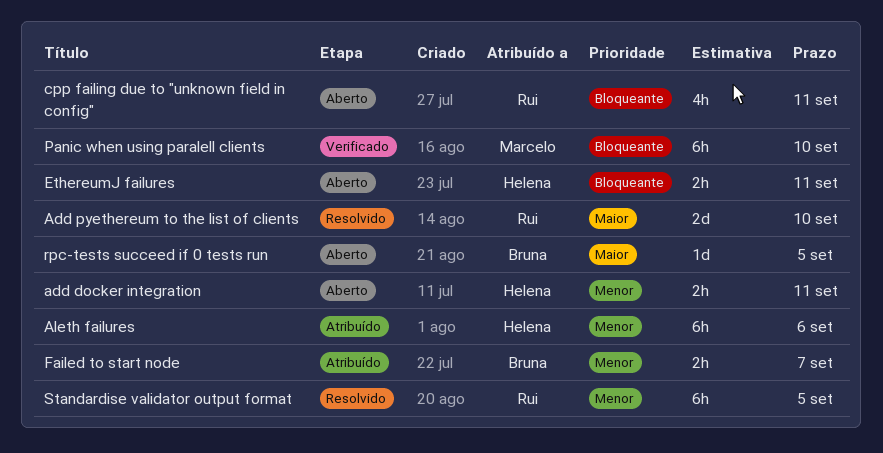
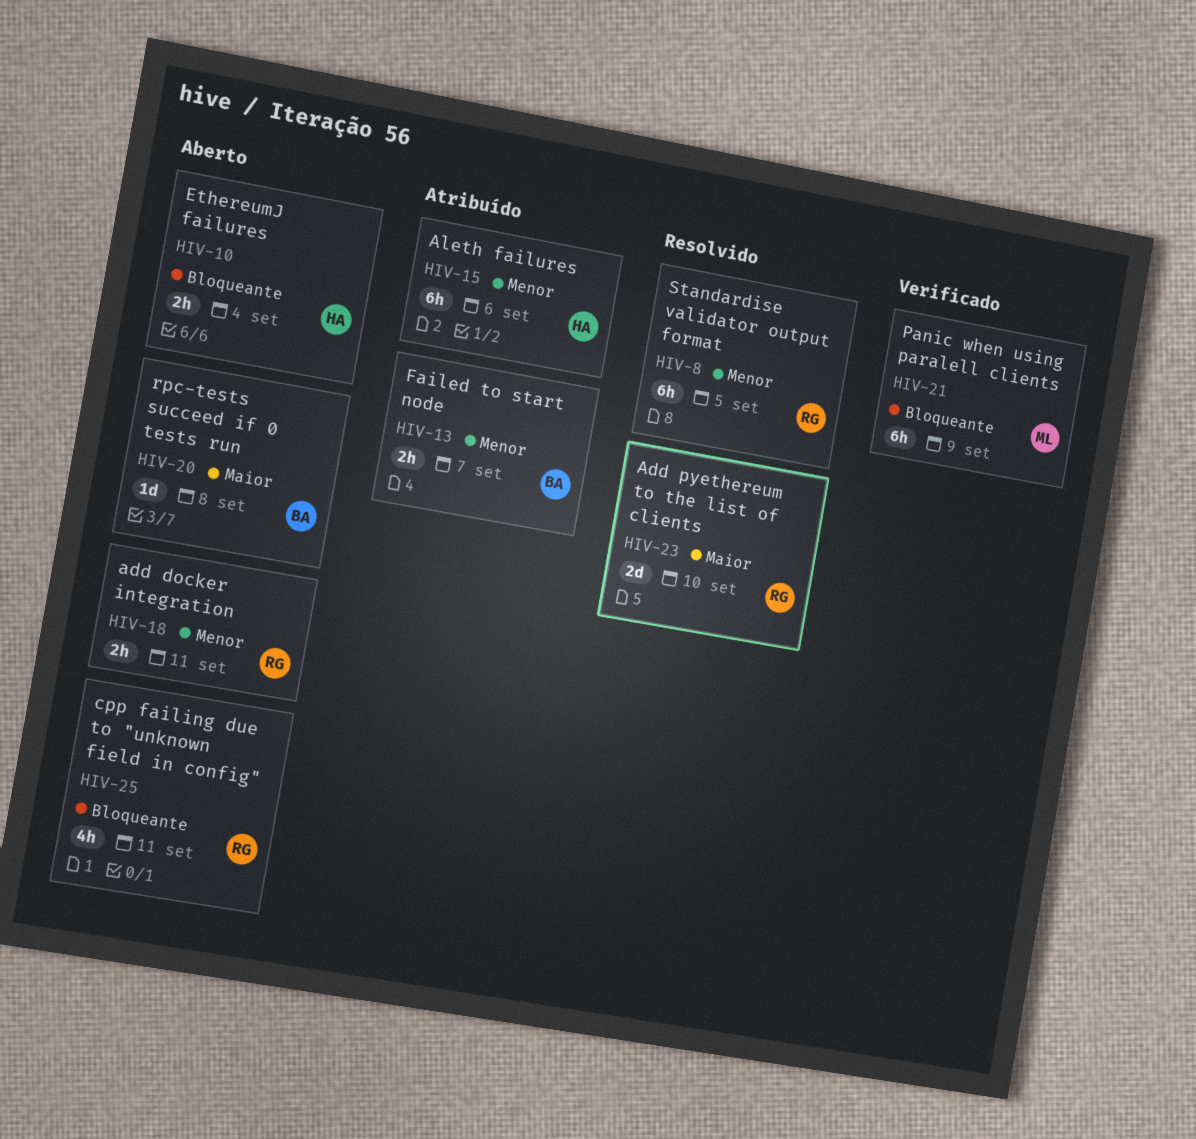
add docker integration, owner: Helena -> Rui
EthereumJ failures, due: Sep 11 -> Sep 4
Panic when using paralell clients, due: Sep 10 -> Sep 9
rpc-tests succeed if 0 tests run, due: Sep 5 -> Sep 8

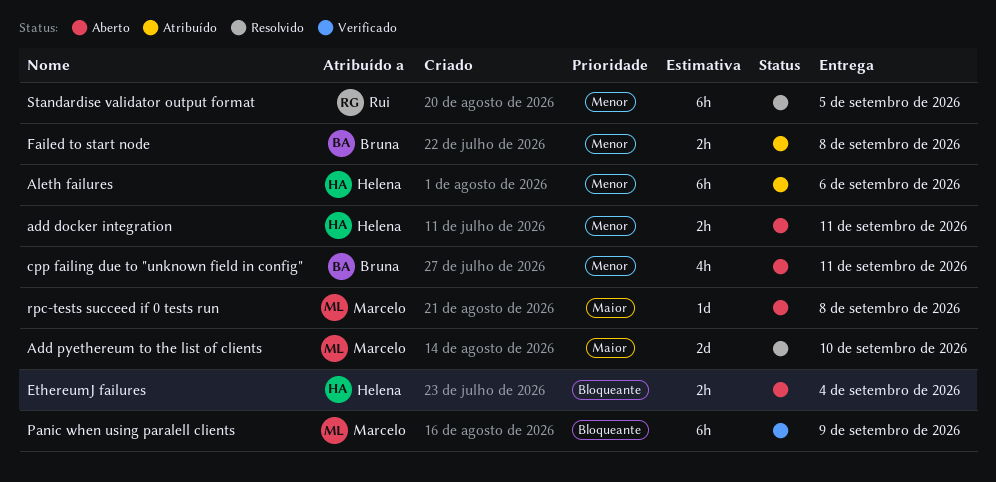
add docker integration, owner: Rui -> Helena
Add pyethereum to the list of clients, owner: Rui -> Marcelo
cpp failing due to "unknown field in config", owner: Rui -> Bruna
cpp failing due to "unknown field in config", priority: Bloqueante -> Menor
Failed to start node, due: Sep 7 -> Sep 8
rpc-tests succeed if 0 tests run, owner: Bruna -> Marcelo

